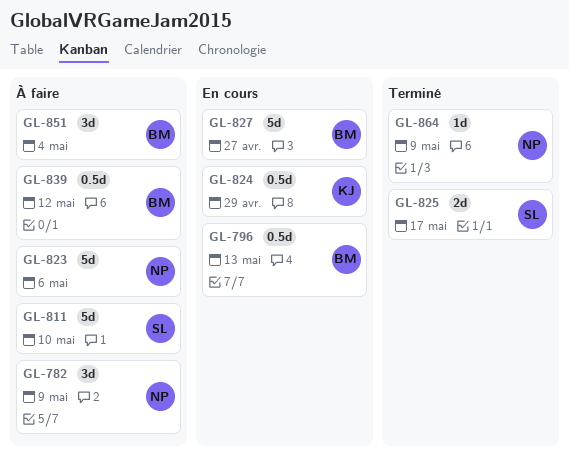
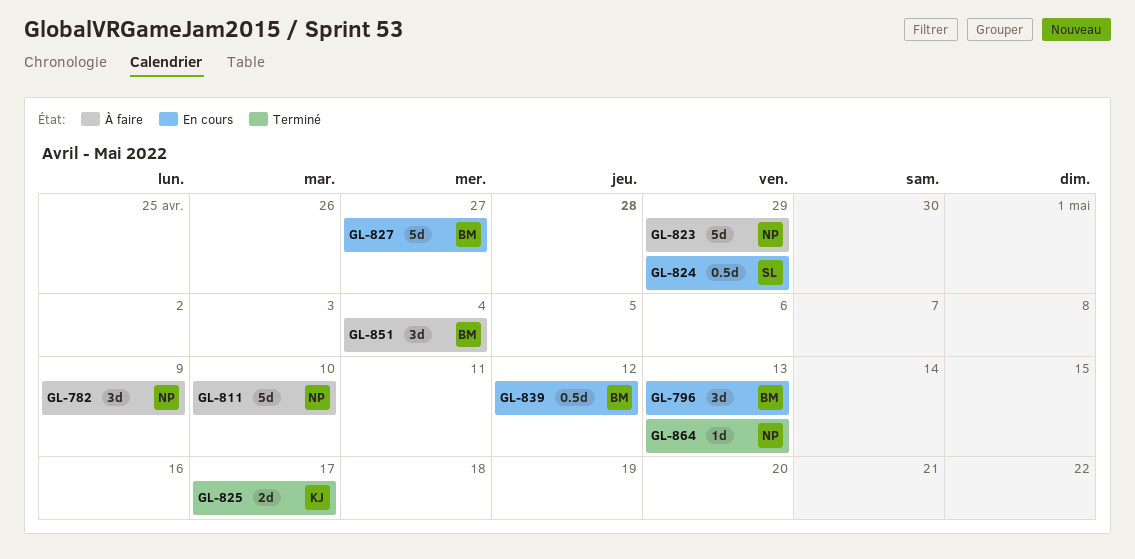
GL-796, estimate: 0.5d -> 3d
GL-811, owner: SL -> NP
GL-823, due: May 6 -> Apr 29
GL-824, owner: KJ -> SL
GL-825, owner: SL -> KJ
GL-839, status: À faire -> En cours
GL-864, due: May 9 -> May 13

